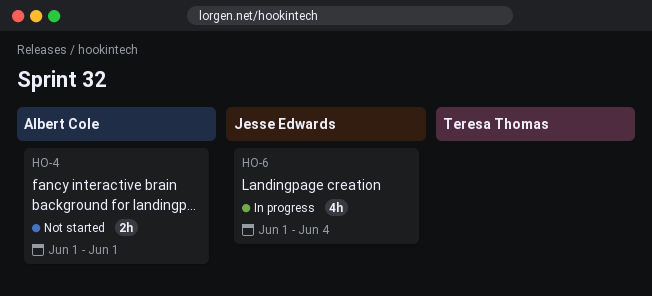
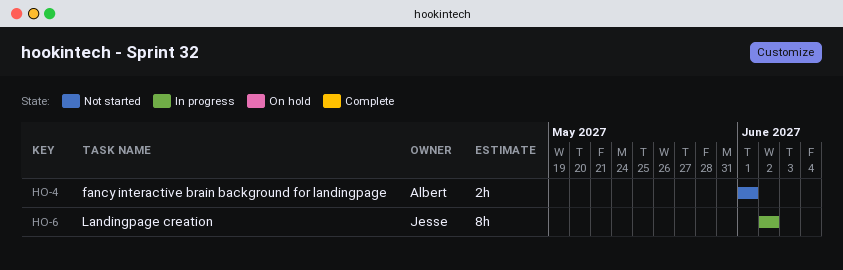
HO-6, estimate: 4h -> 8h
HO-6, start: Jun 1 -> Jun 2
HO-6, due: Jun 4 -> Jun 2

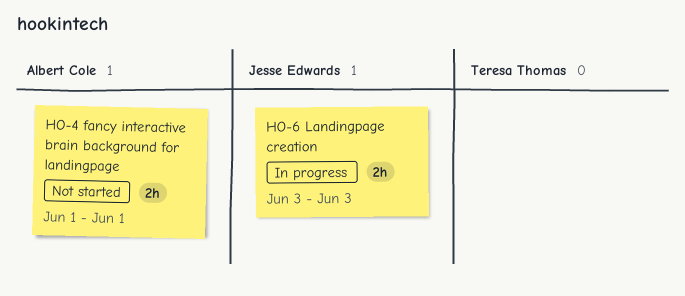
HO-6, estimate: 8h -> 2h
HO-6, start: Jun 2 -> Jun 3
HO-6, due: Jun 2 -> Jun 3

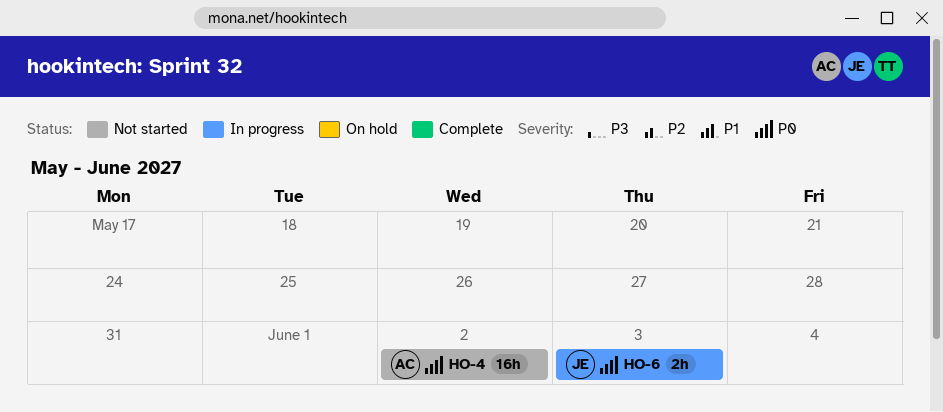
HO-4, estimate: 2h -> 16h
HO-4, start: Jun 1 -> Jun 2
HO-4, due: Jun 1 -> Jun 2

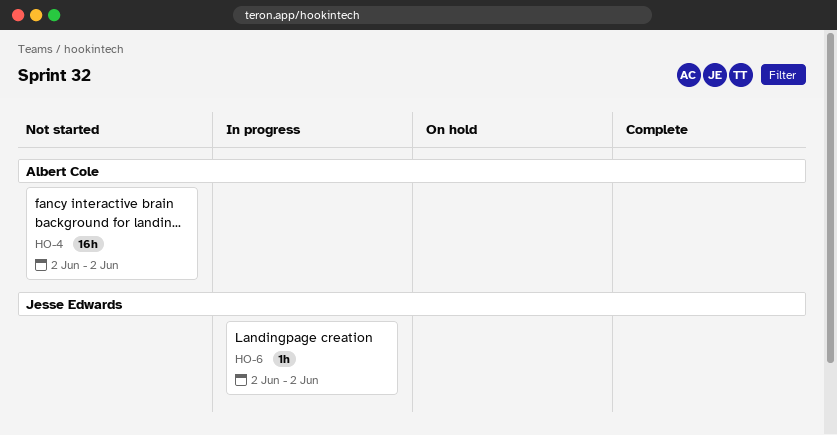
HO-6, estimate: 2h -> 1h
HO-6, start: Jun 3 -> Jun 2
HO-6, due: Jun 3 -> Jun 2

